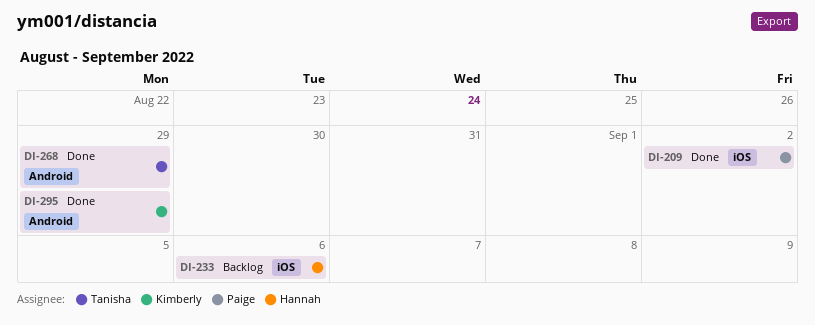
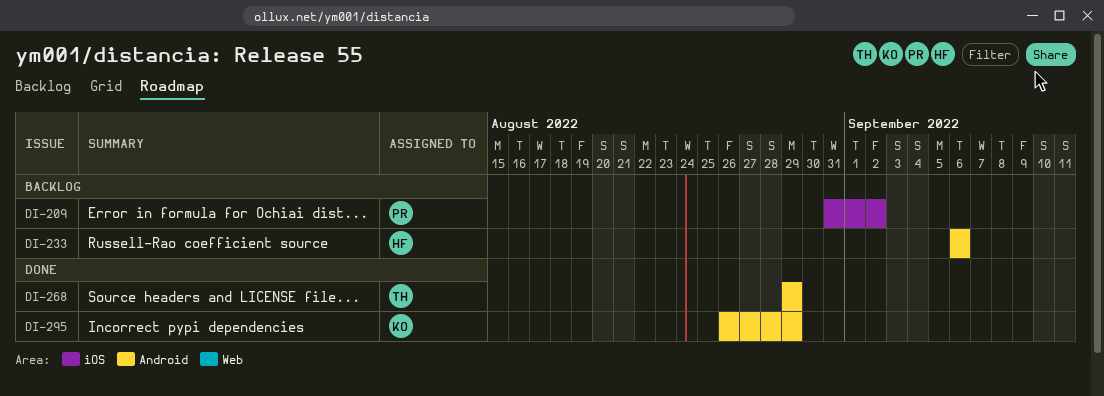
DI-209, status: Done -> Backlog
DI-233, label: iOS -> Android

